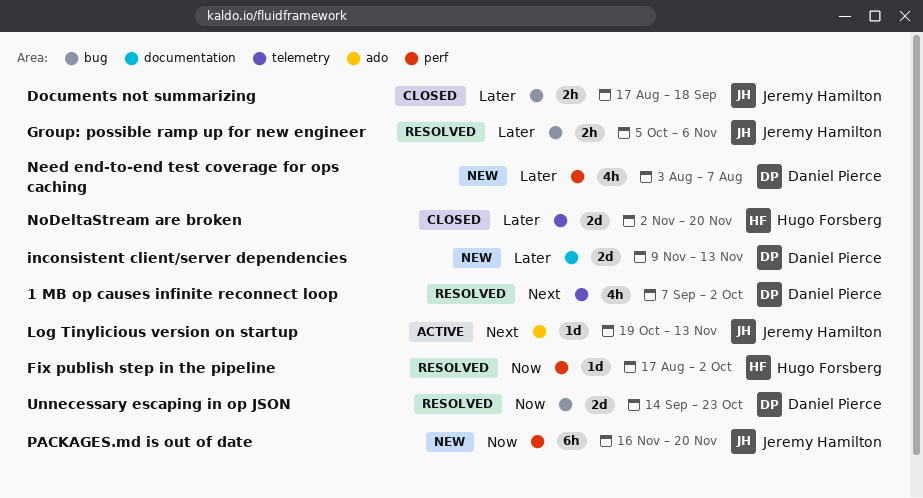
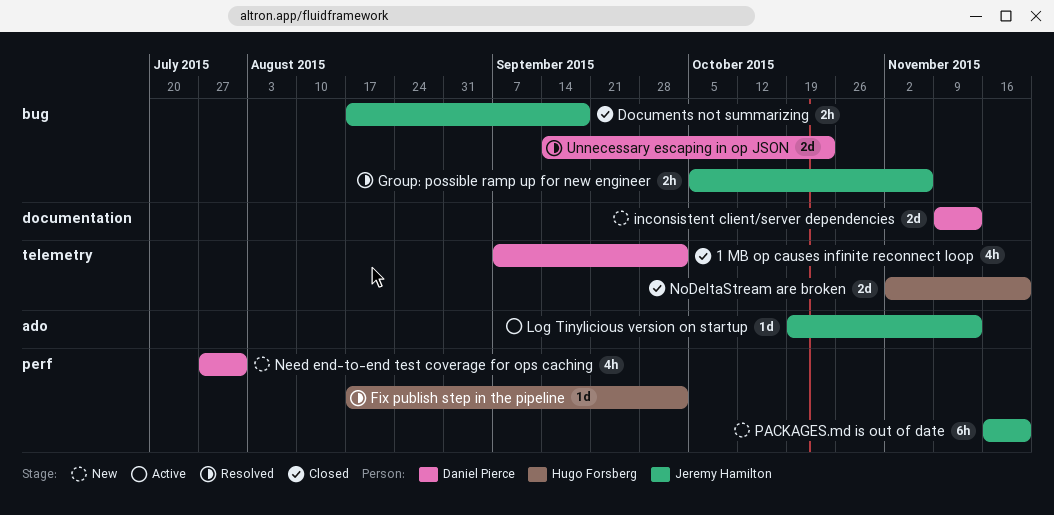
1 MB op causes infinite reconnect loop, status: Resolved -> Closed
Need end-to-end test coverage for ops caching, start: Aug 3 -> Jul 27
Need end-to-end test coverage for ops caching, due: Aug 7 -> Jul 31

